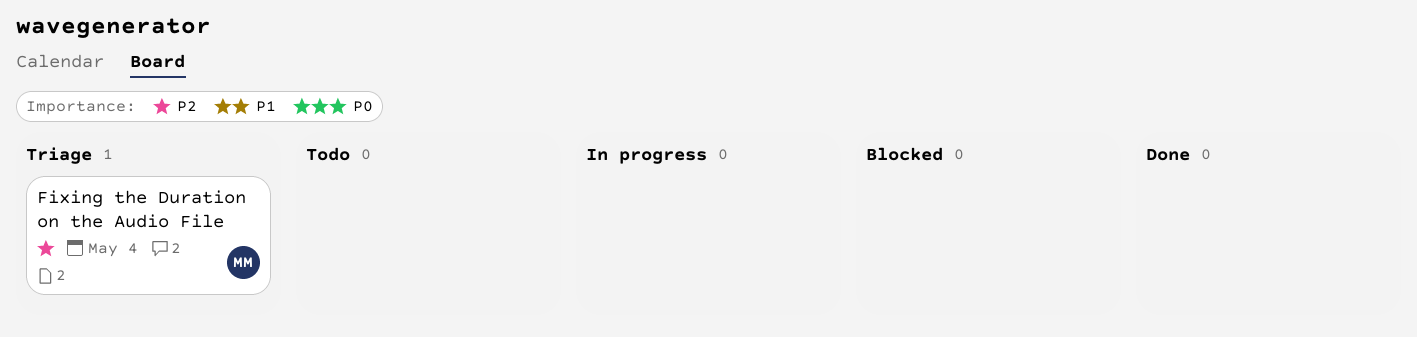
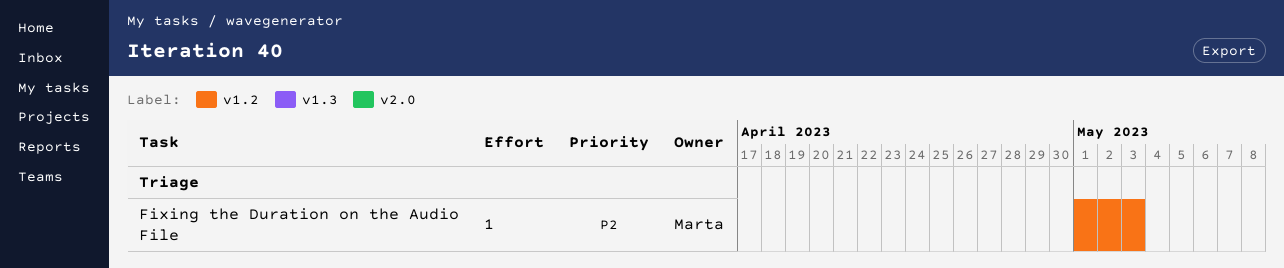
Fixing the Duration on the Audio File, due: May 4 -> May 3

